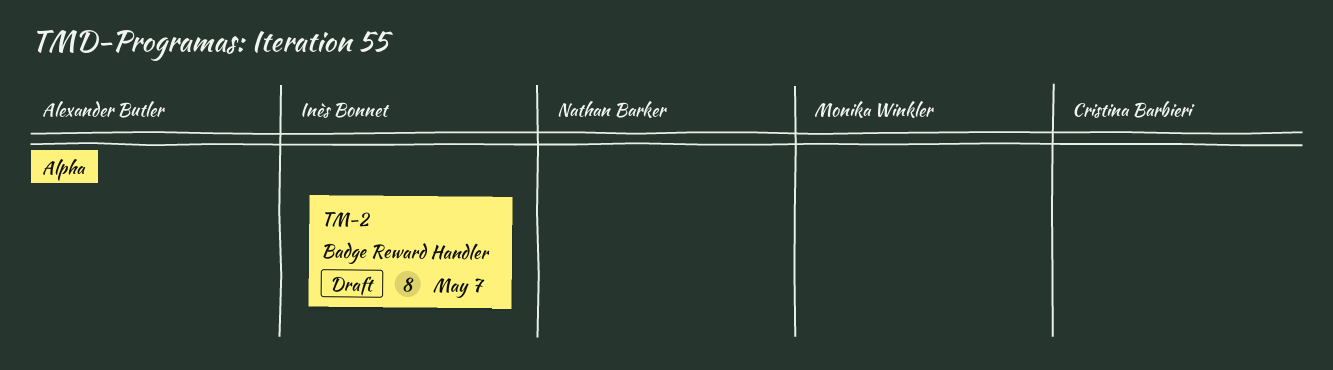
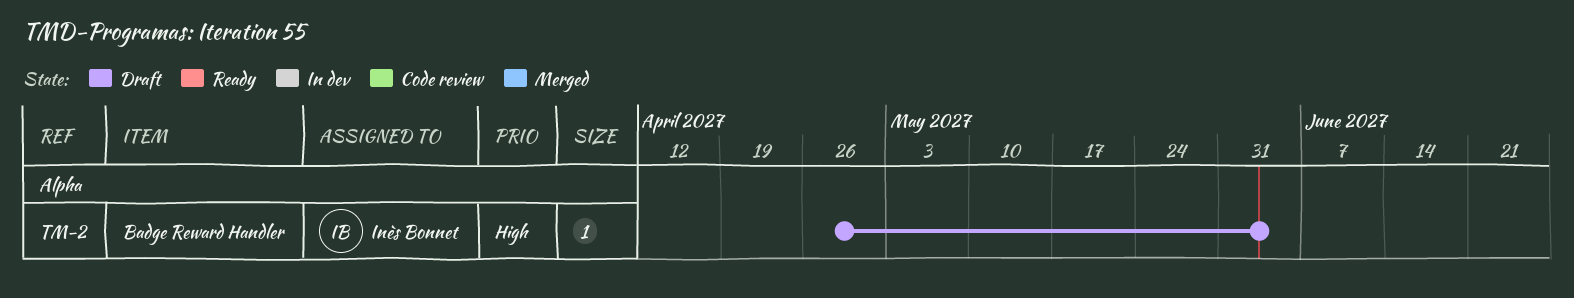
TM-2, estimate: 8 -> 1
TM-2, due: May 7 -> Jun 4

